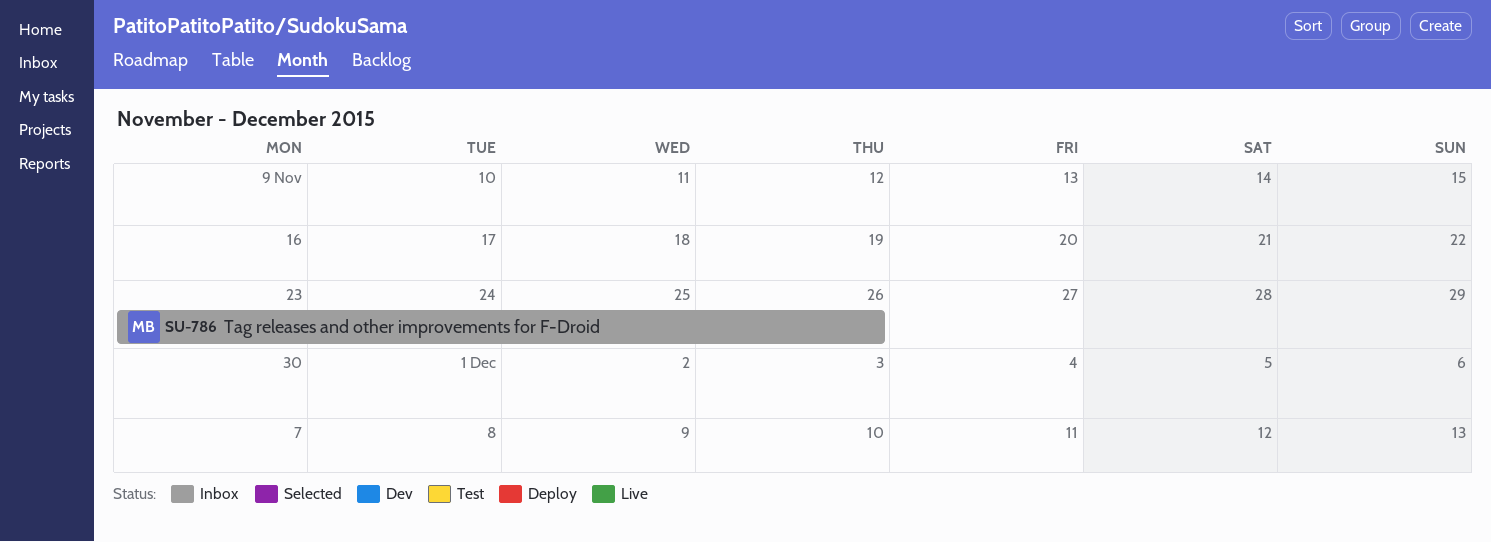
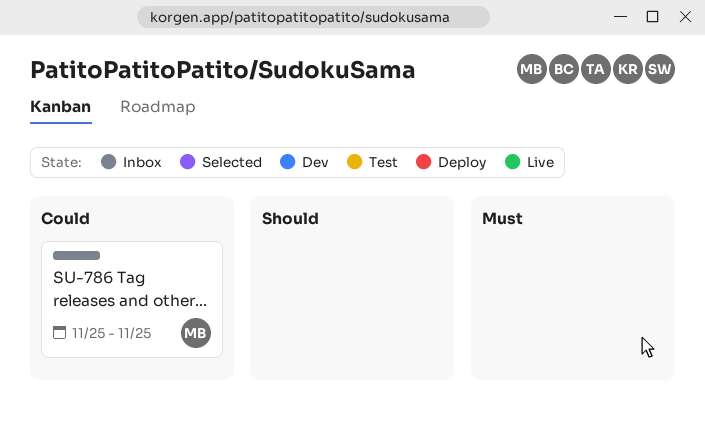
SU-786, start: Nov 23 -> Nov 25
SU-786, due: Nov 26 -> Nov 25

